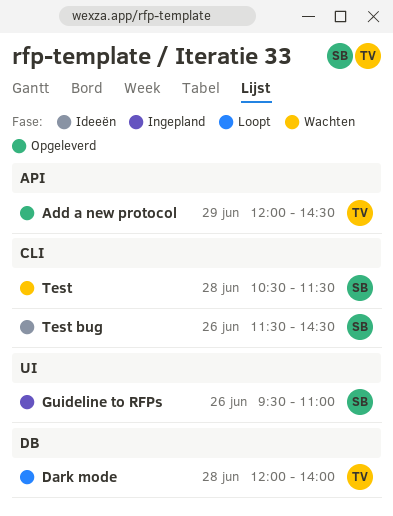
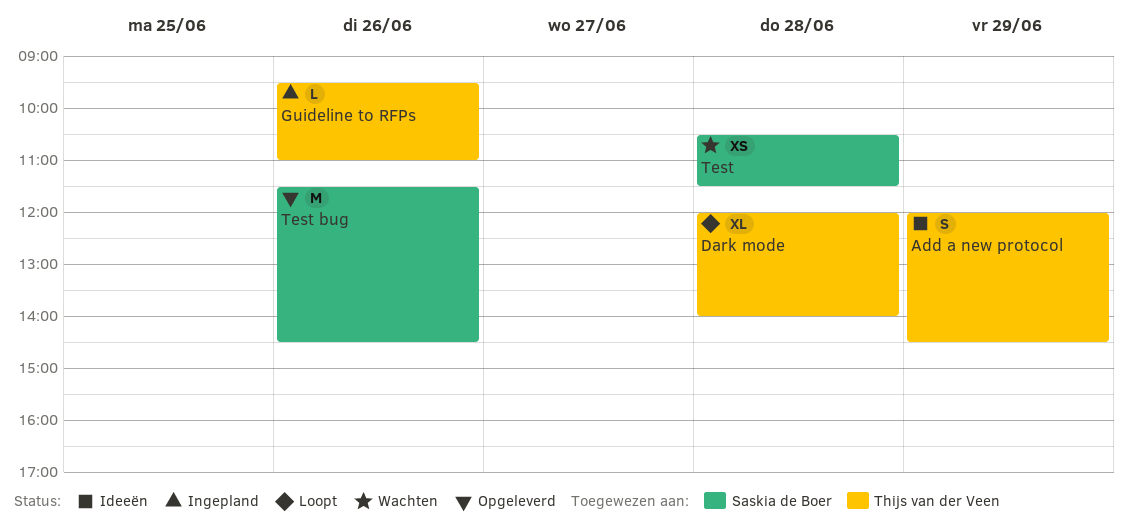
Add a new protocol, status: Opgeleverd -> Ideeën
Guideline to RFPs, owner: Saskia de Boer -> Thijs van der Veen
Test bug, status: Ideeën -> Opgeleverd

